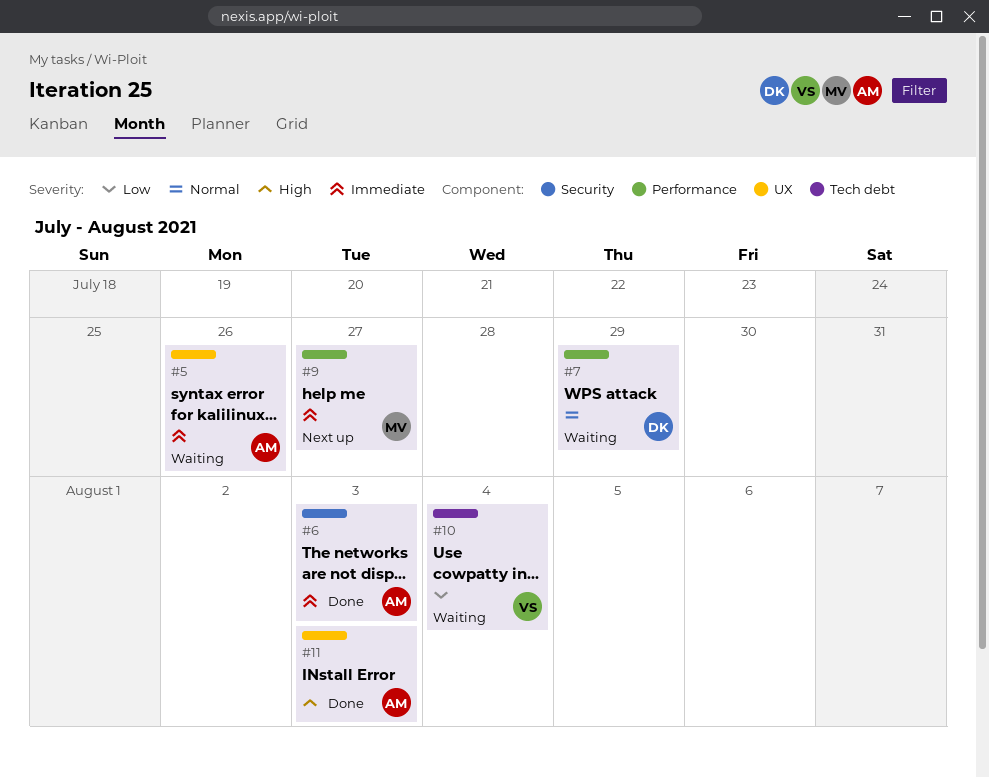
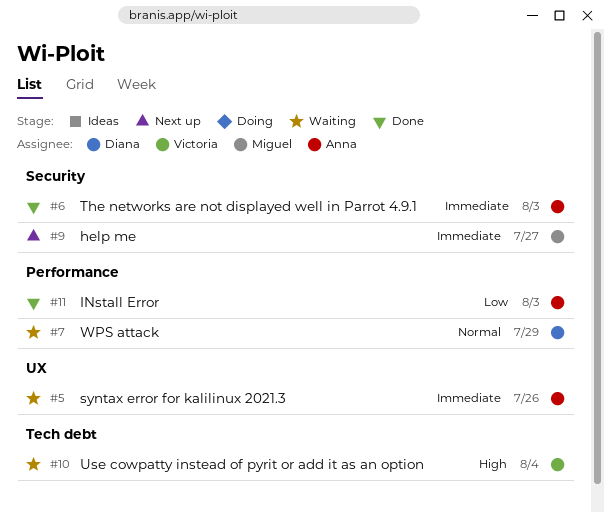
#9, label: Performance -> Security
#10, priority: Low -> High
#11, priority: High -> Low
#11, label: UX -> Performance

